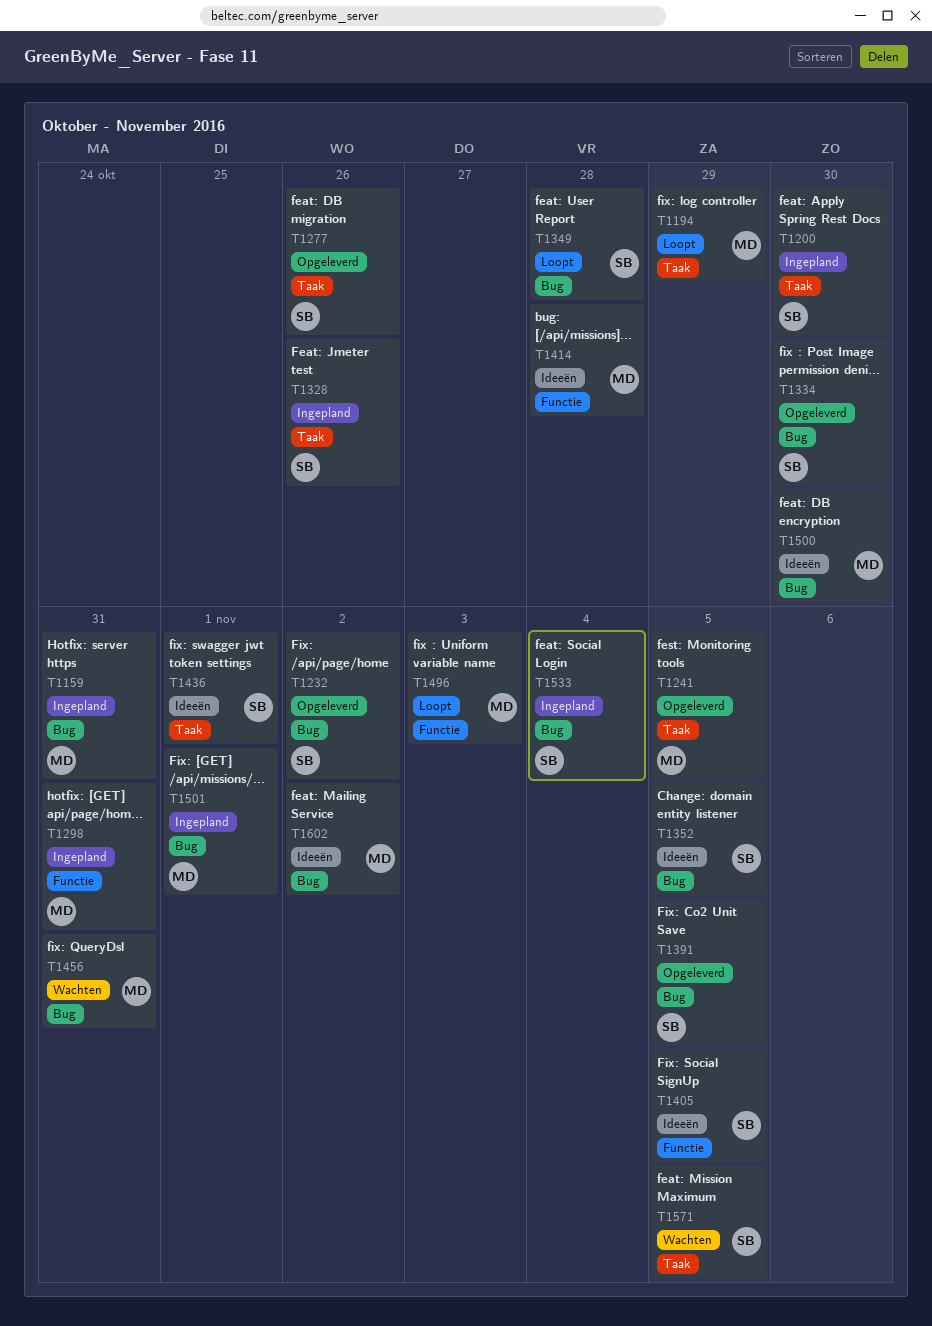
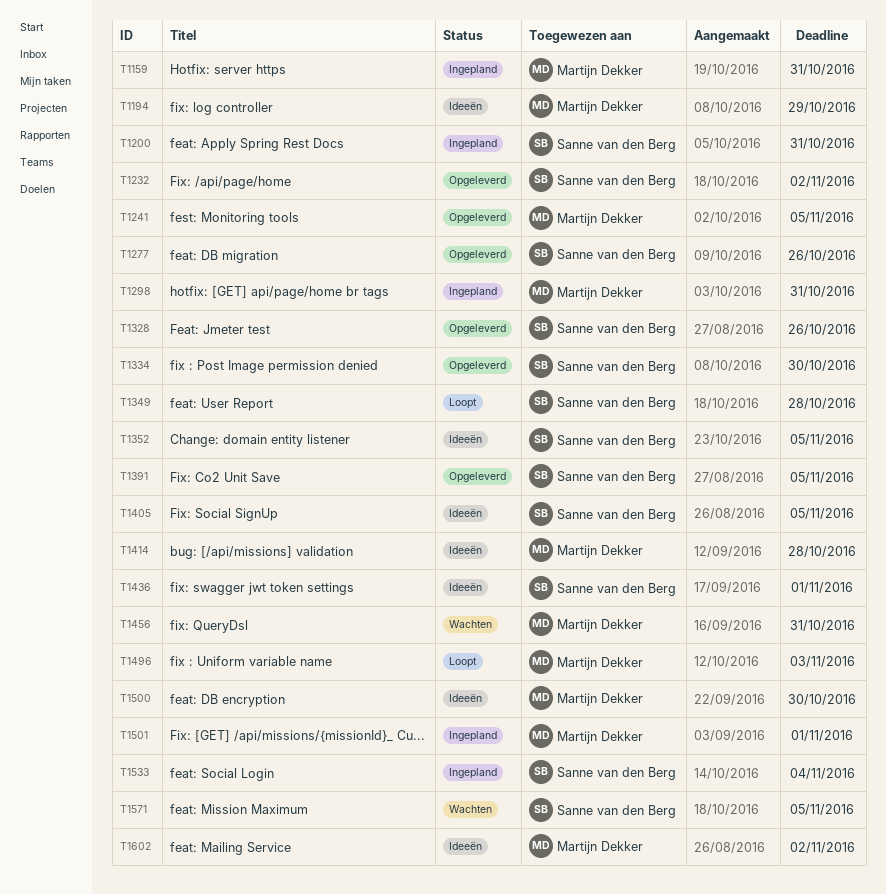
T1194, status: Loopt -> Ideeën
T1200, due: Oct 30 -> Oct 31
T1328, status: Ingepland -> Opgeleverd

